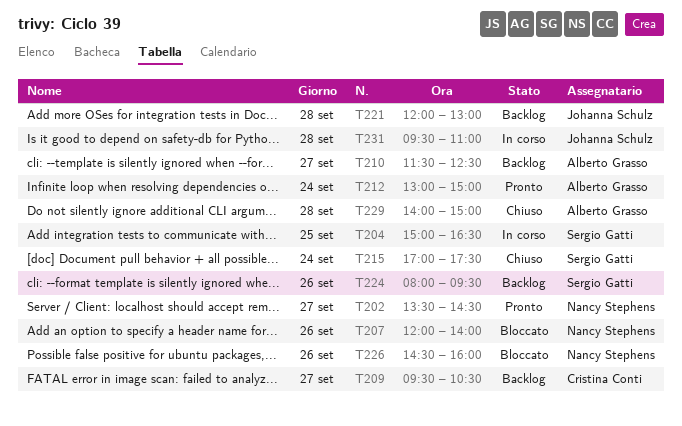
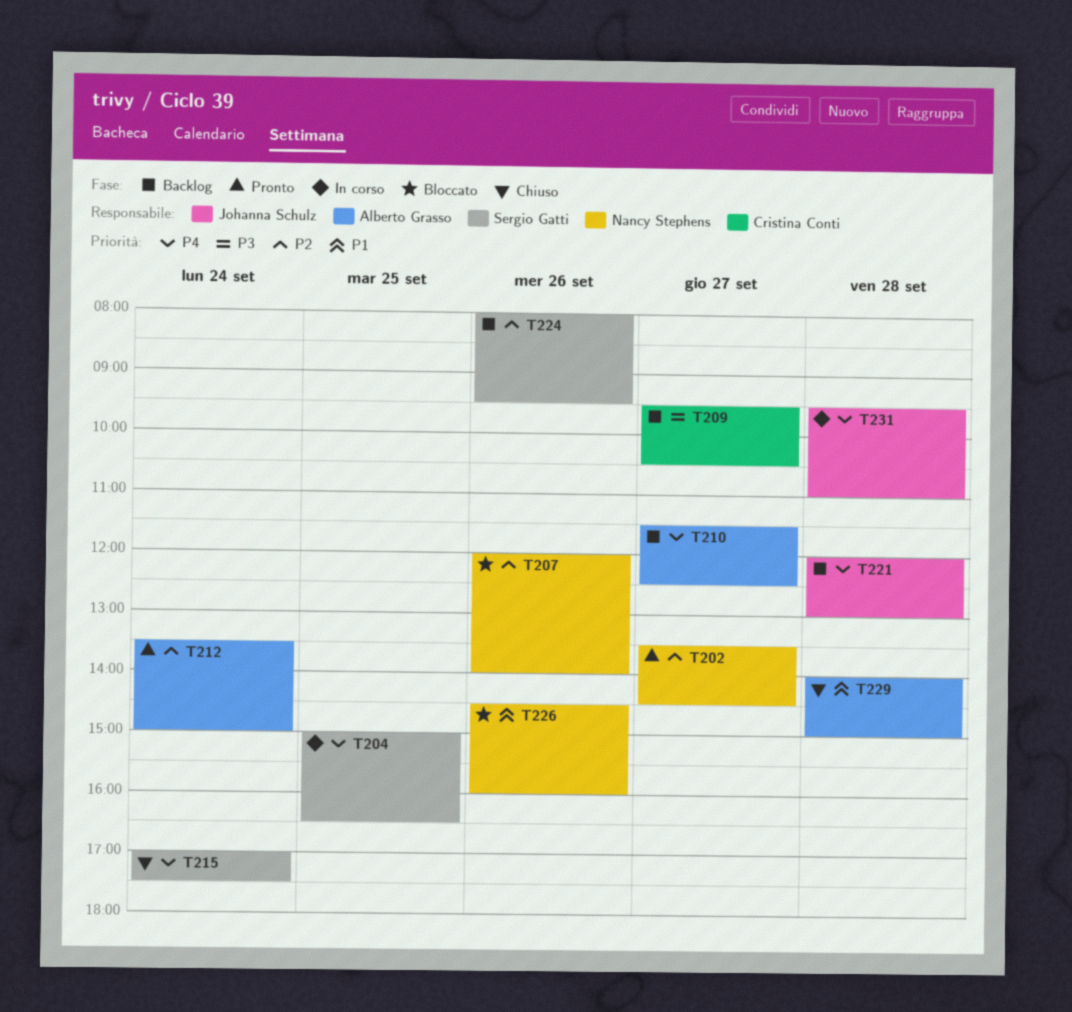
T212, begins: 13:00 -> 13:30

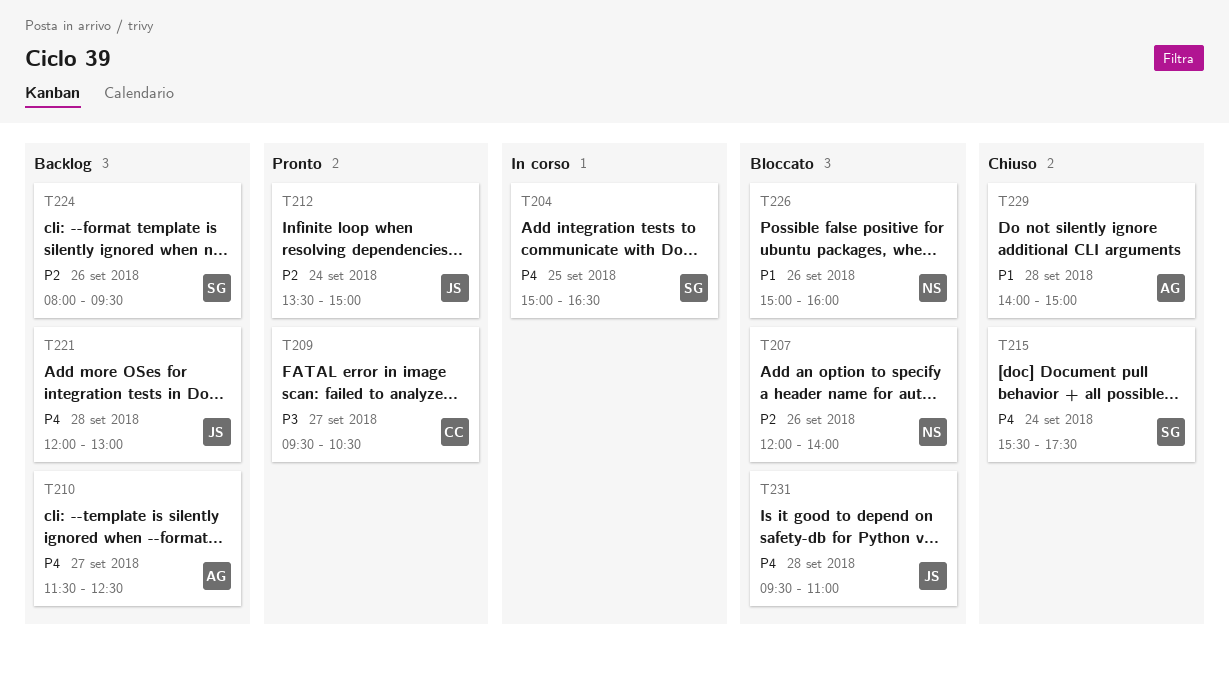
T202: present -> none
T209, status: Backlog -> Pronto
T212, owner: Alberto Grasso -> Johanna Schulz
T215, begins: 17:00 -> 15:30
T226, begins: 14:30 -> 15:00
T231, status: In corso -> Bloccato

